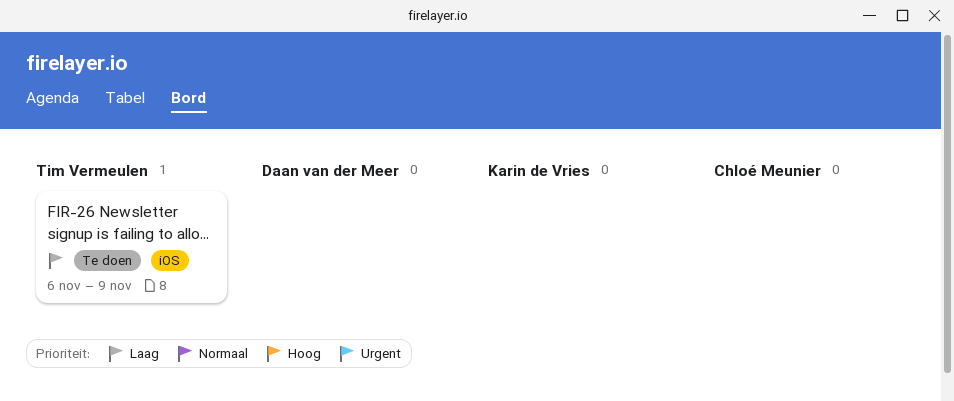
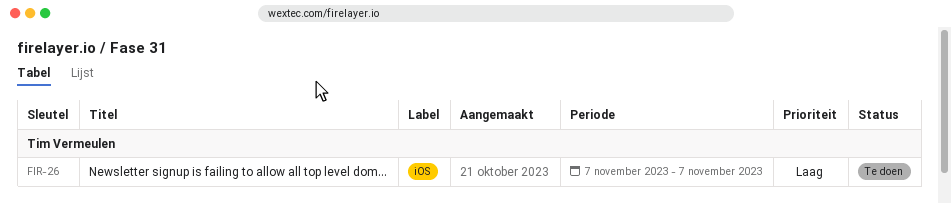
FIR-26, start: Nov 6 -> Nov 7
FIR-26, due: Nov 9 -> Nov 7

